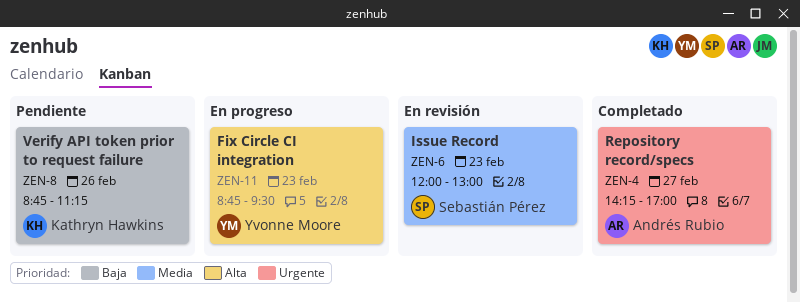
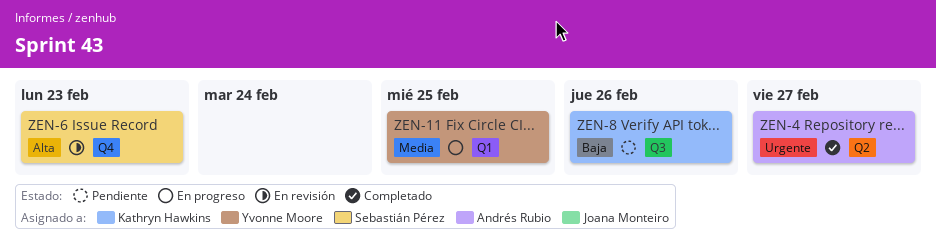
ZEN-6, priority: Media -> Alta
ZEN-11, priority: Alta -> Media
ZEN-11, day: Feb 23 -> Feb 25

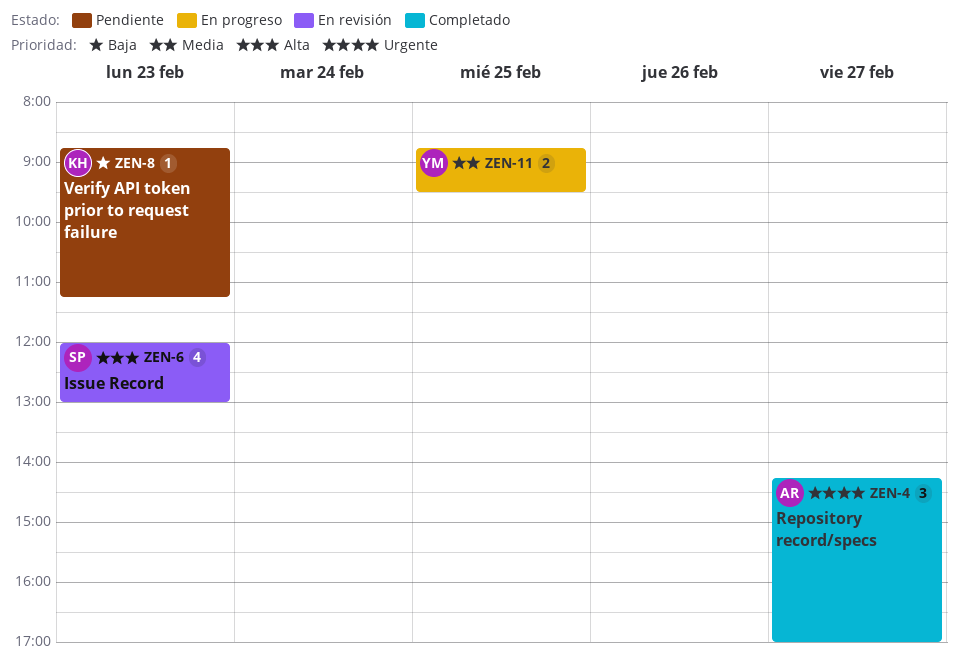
ZEN-8, day: Feb 26 -> Feb 23

